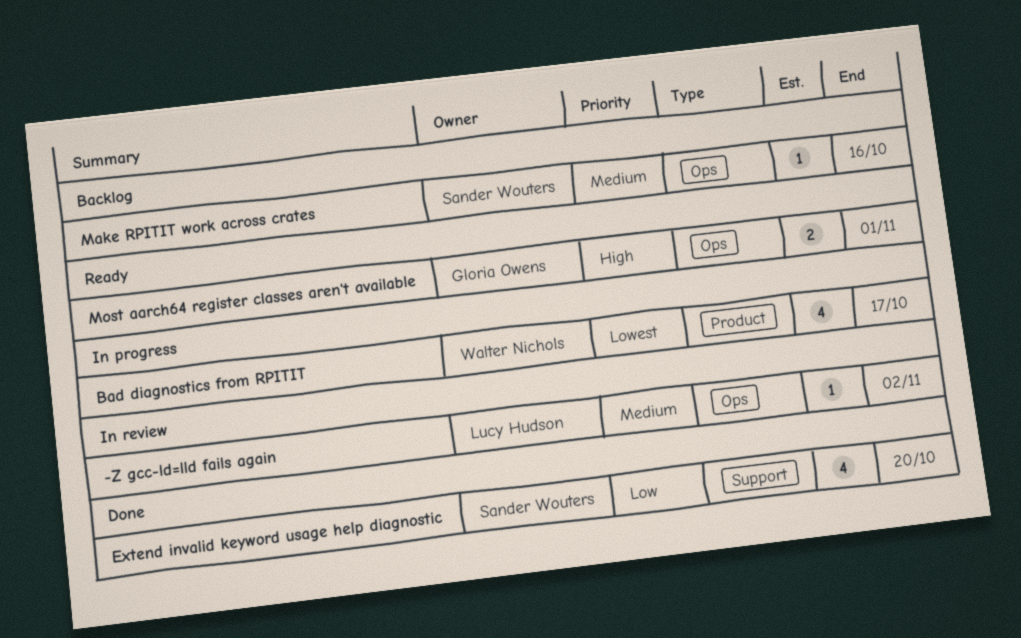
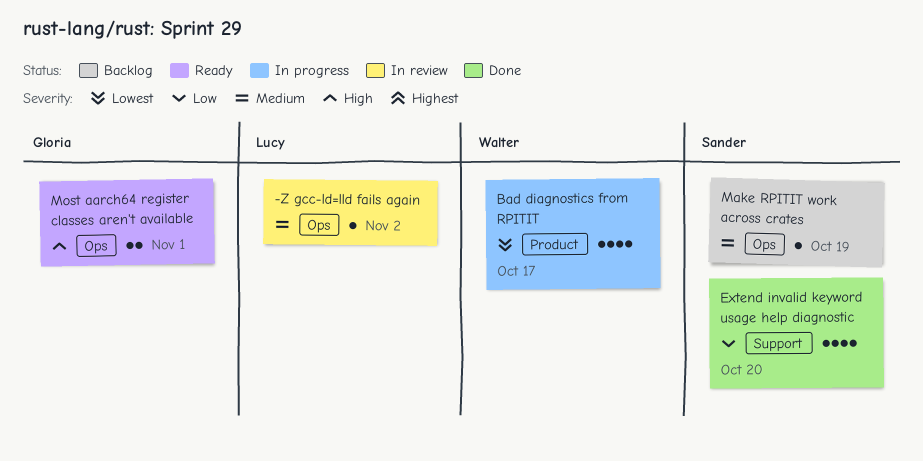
Make RPITIT work across crates, due: Oct 16 -> Oct 19

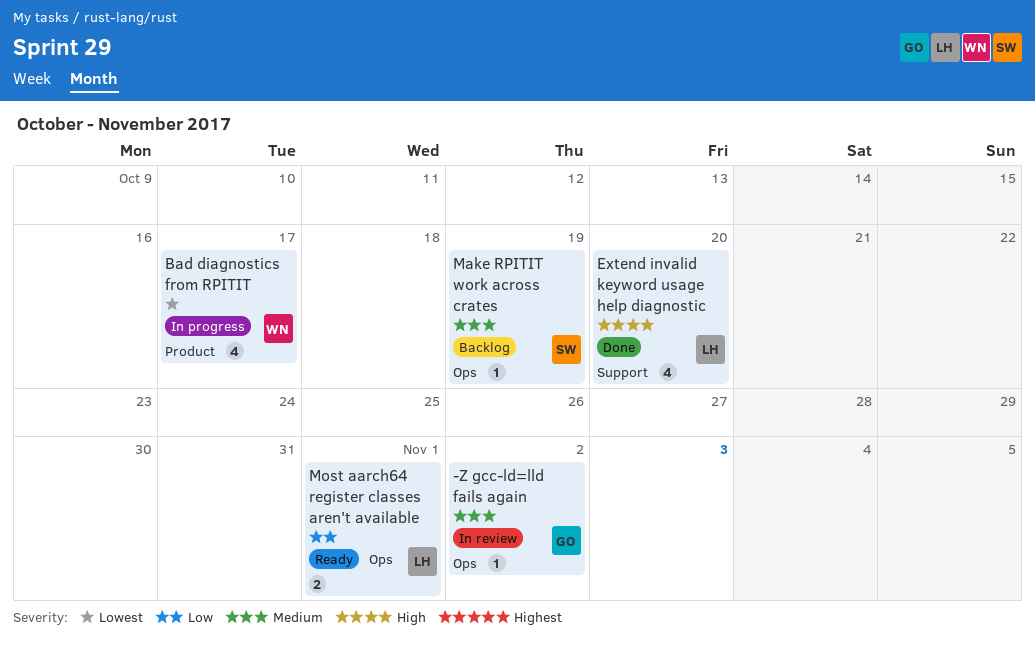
-Z gcc-ld=lld fails again, owner: Lucy -> Gloria
Extend invalid keyword usage help diagnostic, owner: Sander -> Lucy
Extend invalid keyword usage help diagnostic, priority: Low -> High
Most aarch64 register classes aren't available, owner: Gloria -> Lucy
Most aarch64 register classes aren't available, priority: High -> Low

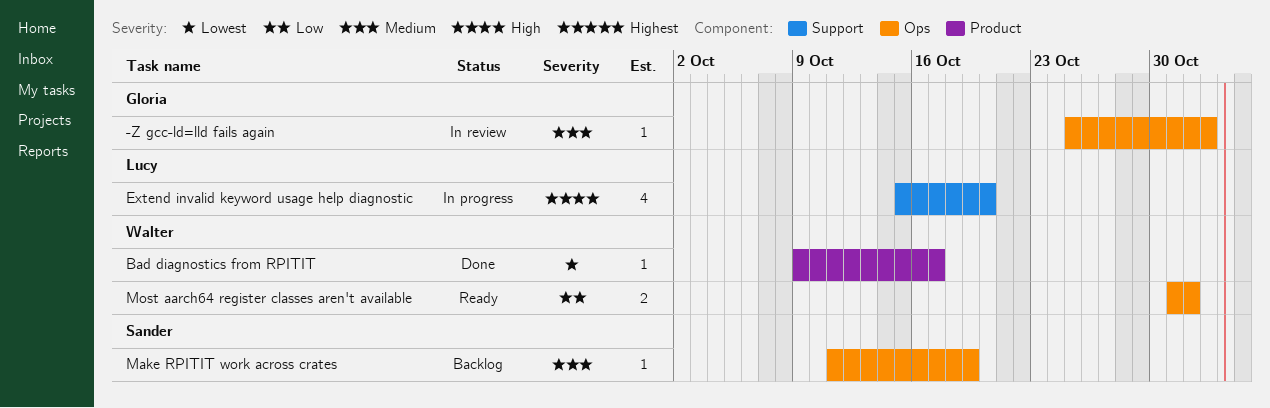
Bad diagnostics from RPITIT, status: In progress -> Done
Bad diagnostics from RPITIT, estimate: 4 -> 1
Extend invalid keyword usage help diagnostic, status: Done -> In progress
Most aarch64 register classes aren't available, owner: Lucy -> Walter

